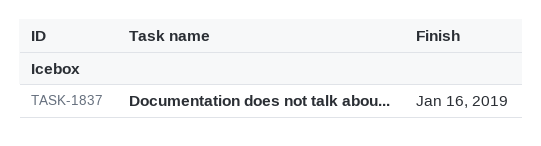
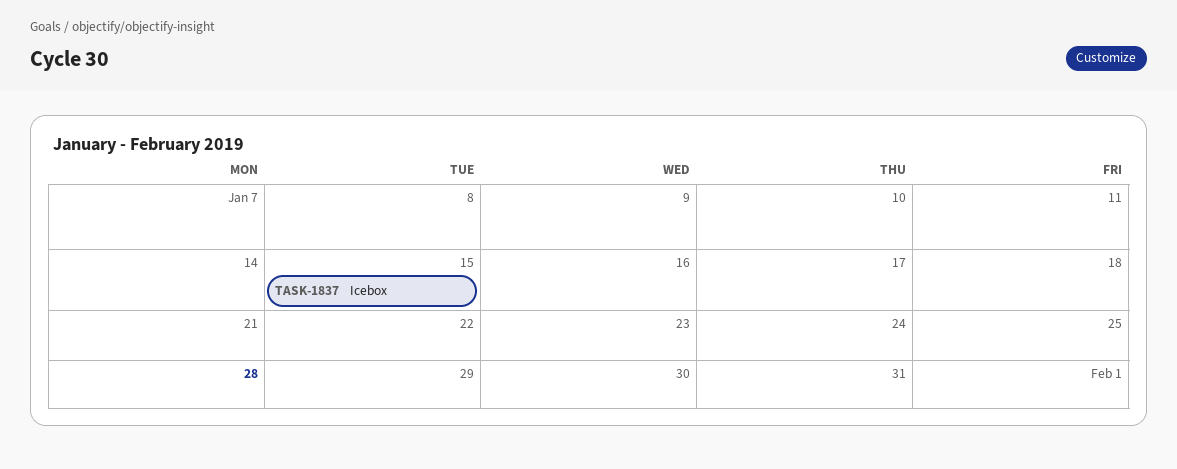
TASK-1837, due: Jan 16 -> Jan 15

